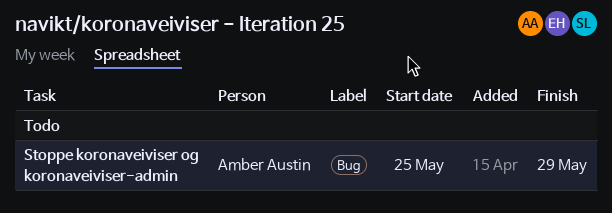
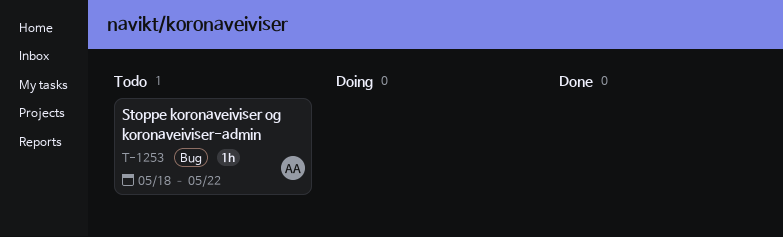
Stoppe koronaveiviser og koronaveiviser-admin, start: May 25 -> May 18
Stoppe koronaveiviser og koronaveiviser-admin, due: May 29 -> May 22

